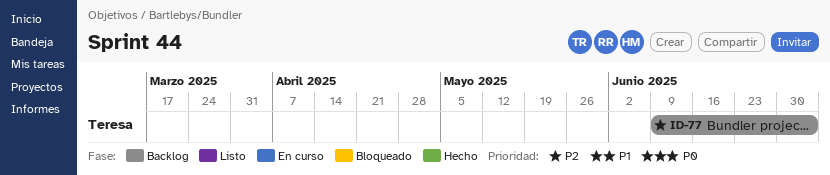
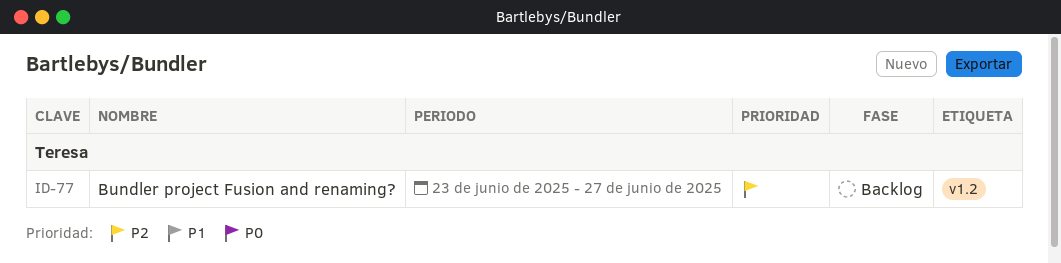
ID-77, start: Jun 9 -> Jun 23
ID-77, due: Jul 4 -> Jun 27

